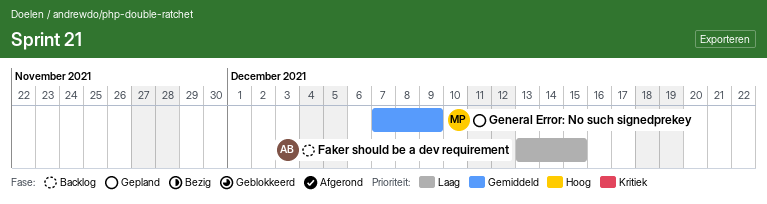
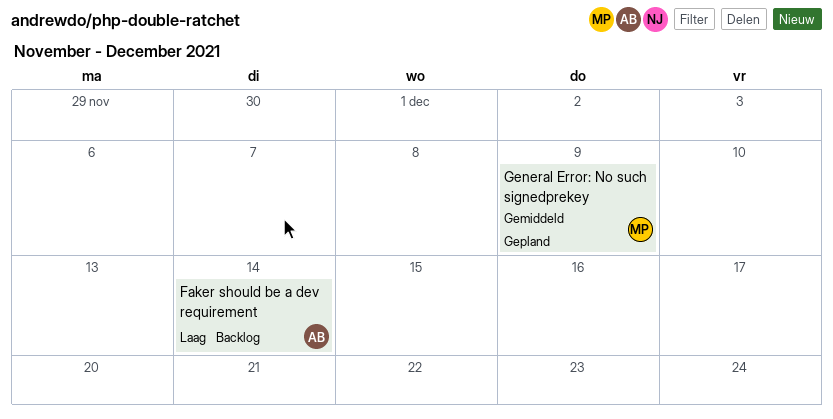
Faker should be a dev requirement, due: Dec 15 -> Dec 14

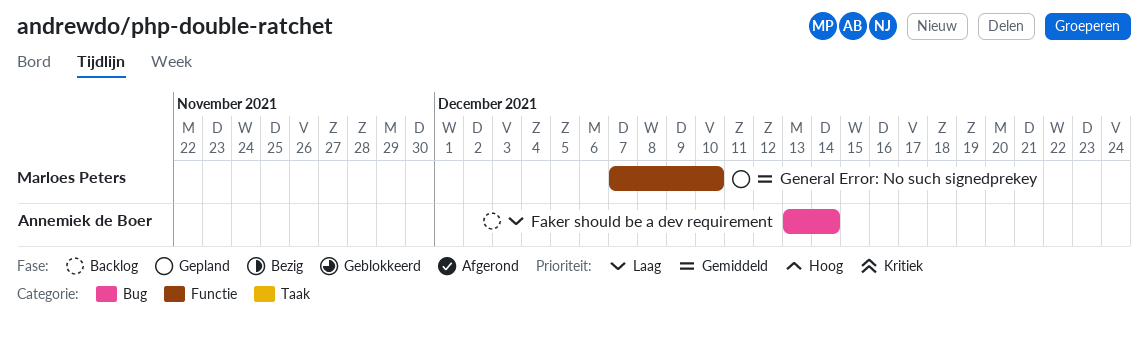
General Error: No such signedprekey, due: Dec 9 -> Dec 10

